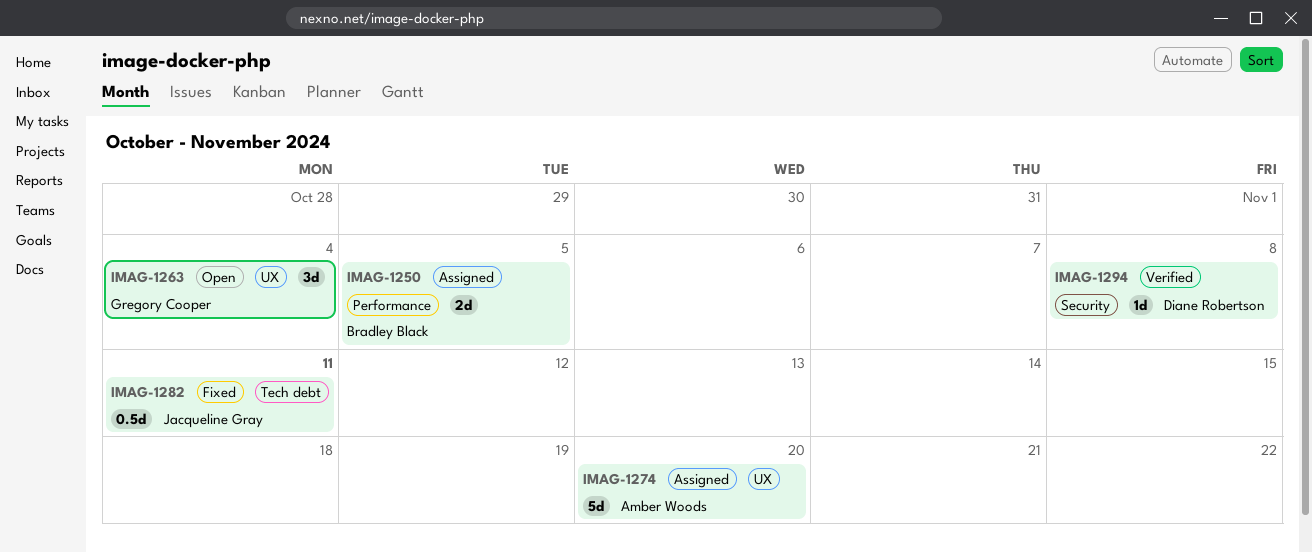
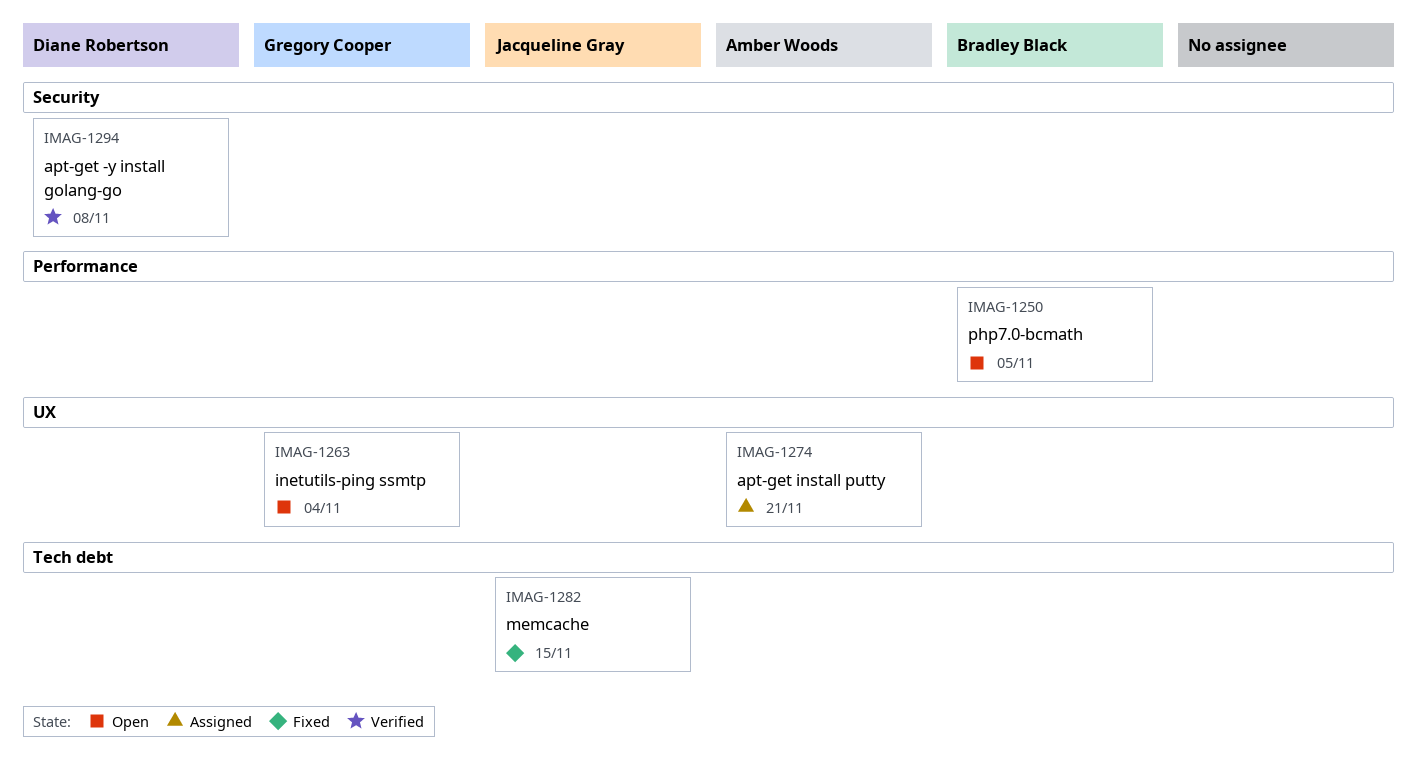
IMAG-1250, status: Assigned -> Open
IMAG-1274, due: Nov 20 -> Nov 21
IMAG-1282, due: Nov 11 -> Nov 15

